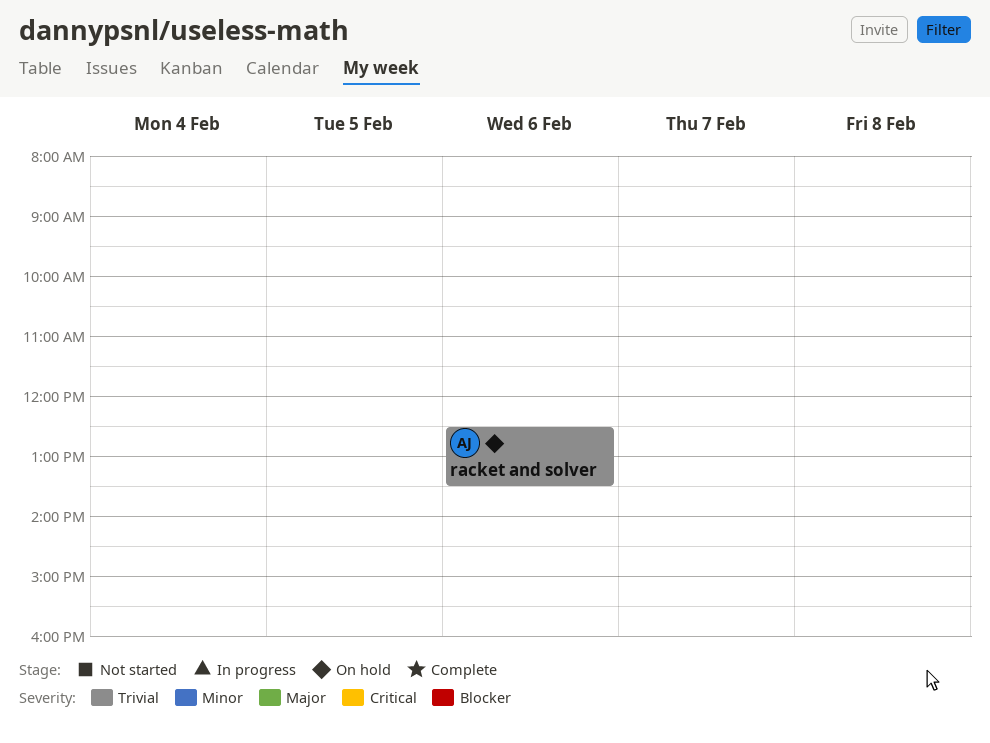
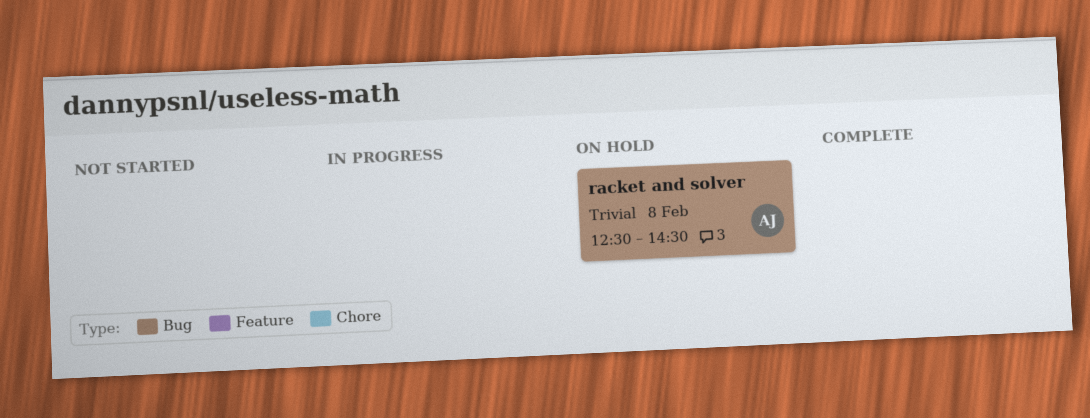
racket and solver, day: Feb 6 -> Feb 8
racket and solver, ends: 13:30 -> 14:30

